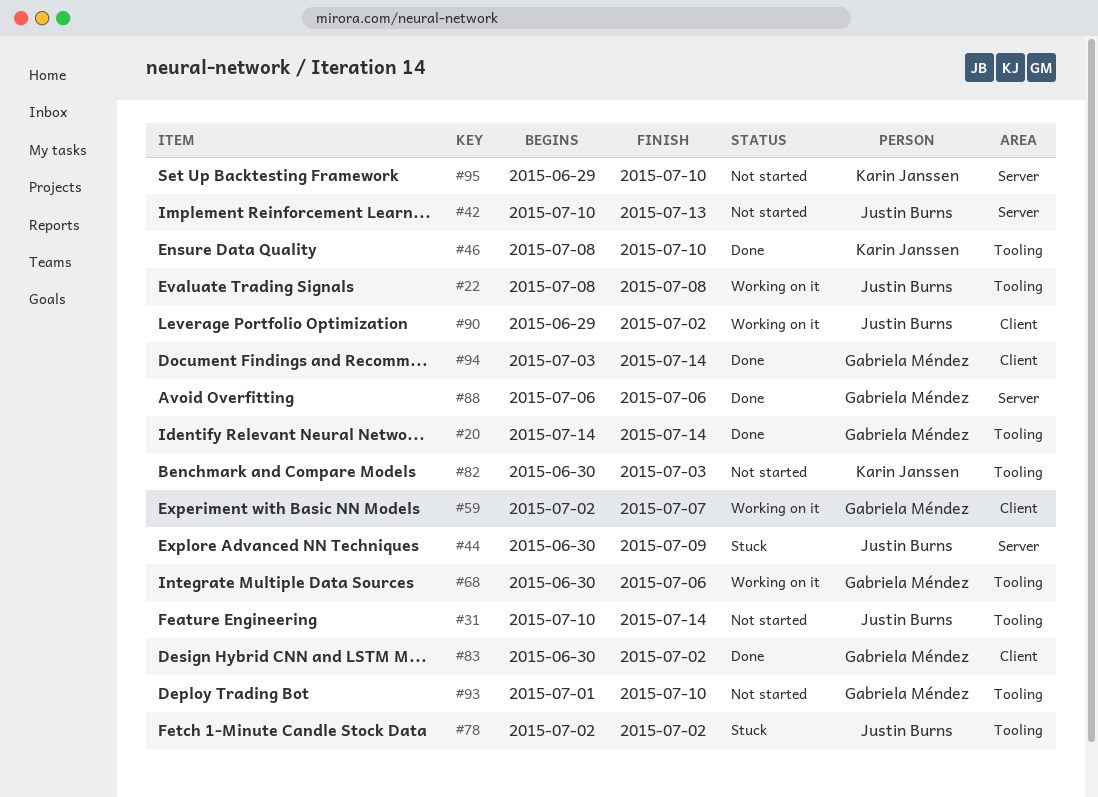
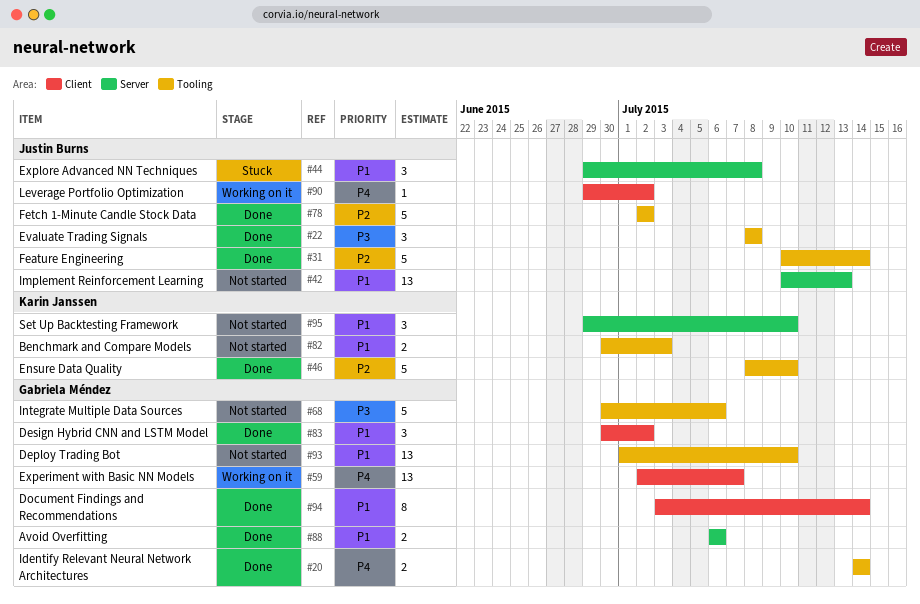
#22, status: Working on it -> Done
#31, status: Not started -> Done
#44, start: Jun 30 -> Jun 29
#44, due: Jul 9 -> Jul 8
#68, status: Working on it -> Not started
#78, status: Stuck -> Done

